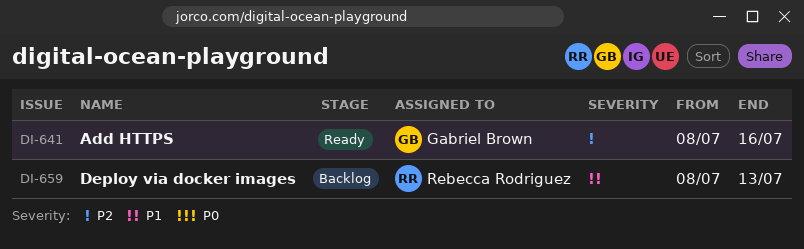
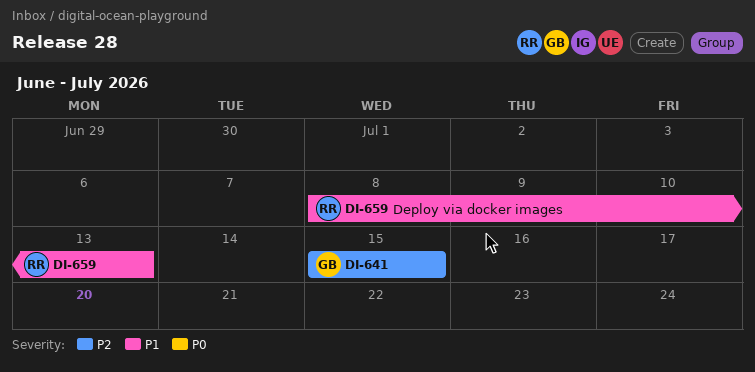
DI-641, start: Jul 8 -> Jul 15
DI-641, due: Jul 16 -> Jul 15

